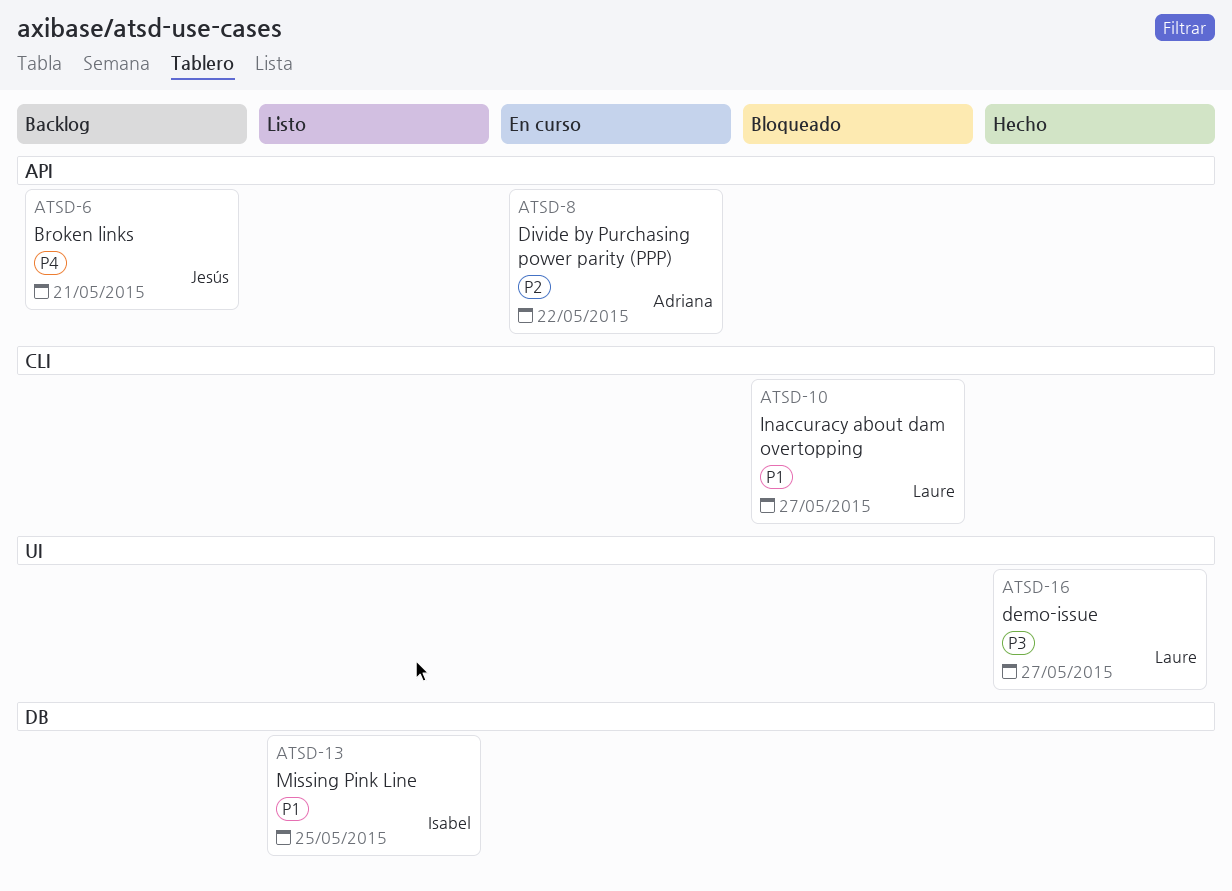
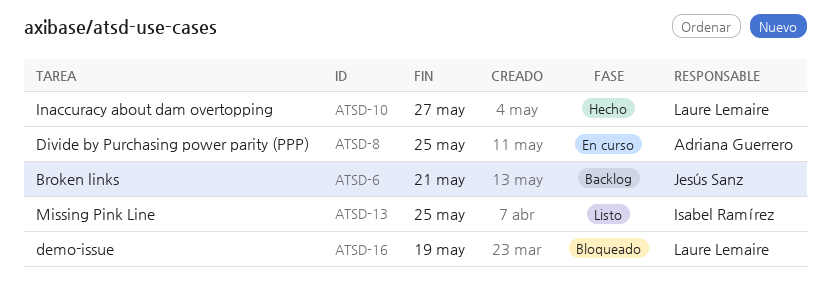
ATSD-8, due: May 22 -> May 25
ATSD-10, status: Bloqueado -> Hecho
ATSD-16, status: Hecho -> Bloqueado
ATSD-16, due: May 27 -> May 19

